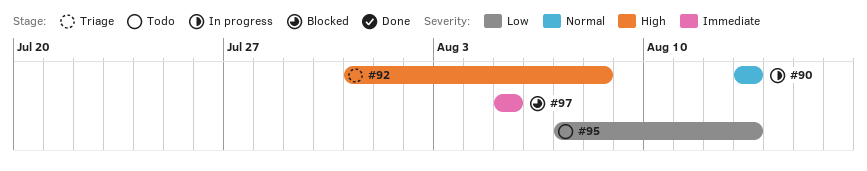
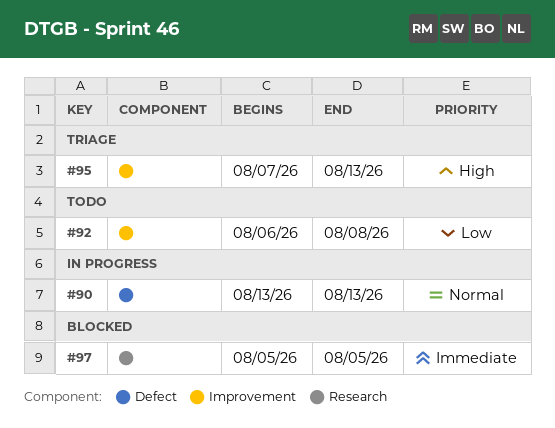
#92, status: Triage -> Todo
#92, priority: High -> Low
#92, start: Jul 31 -> Aug 6
#95, status: Todo -> Triage
#95, priority: Low -> High

